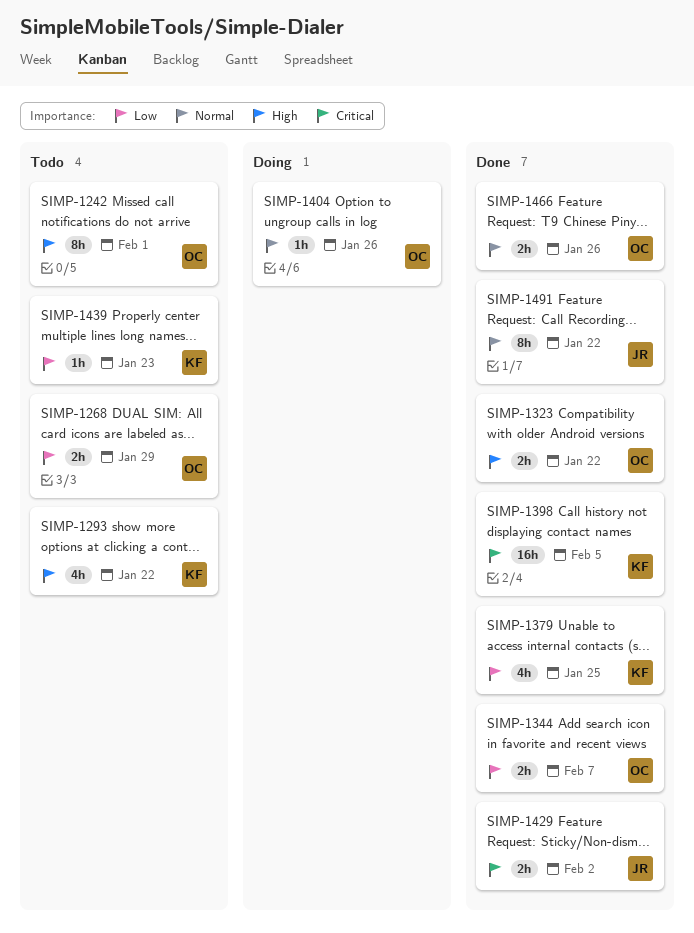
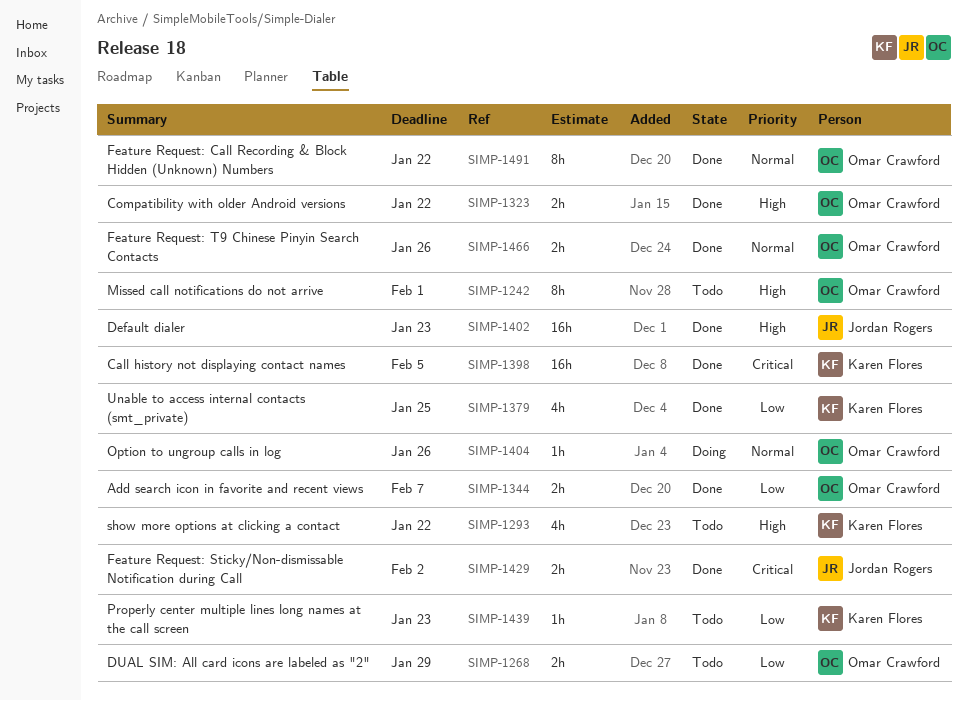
SIMP-1402: none -> present
SIMP-1491, owner: Jordan Rogers -> Omar Crawford

